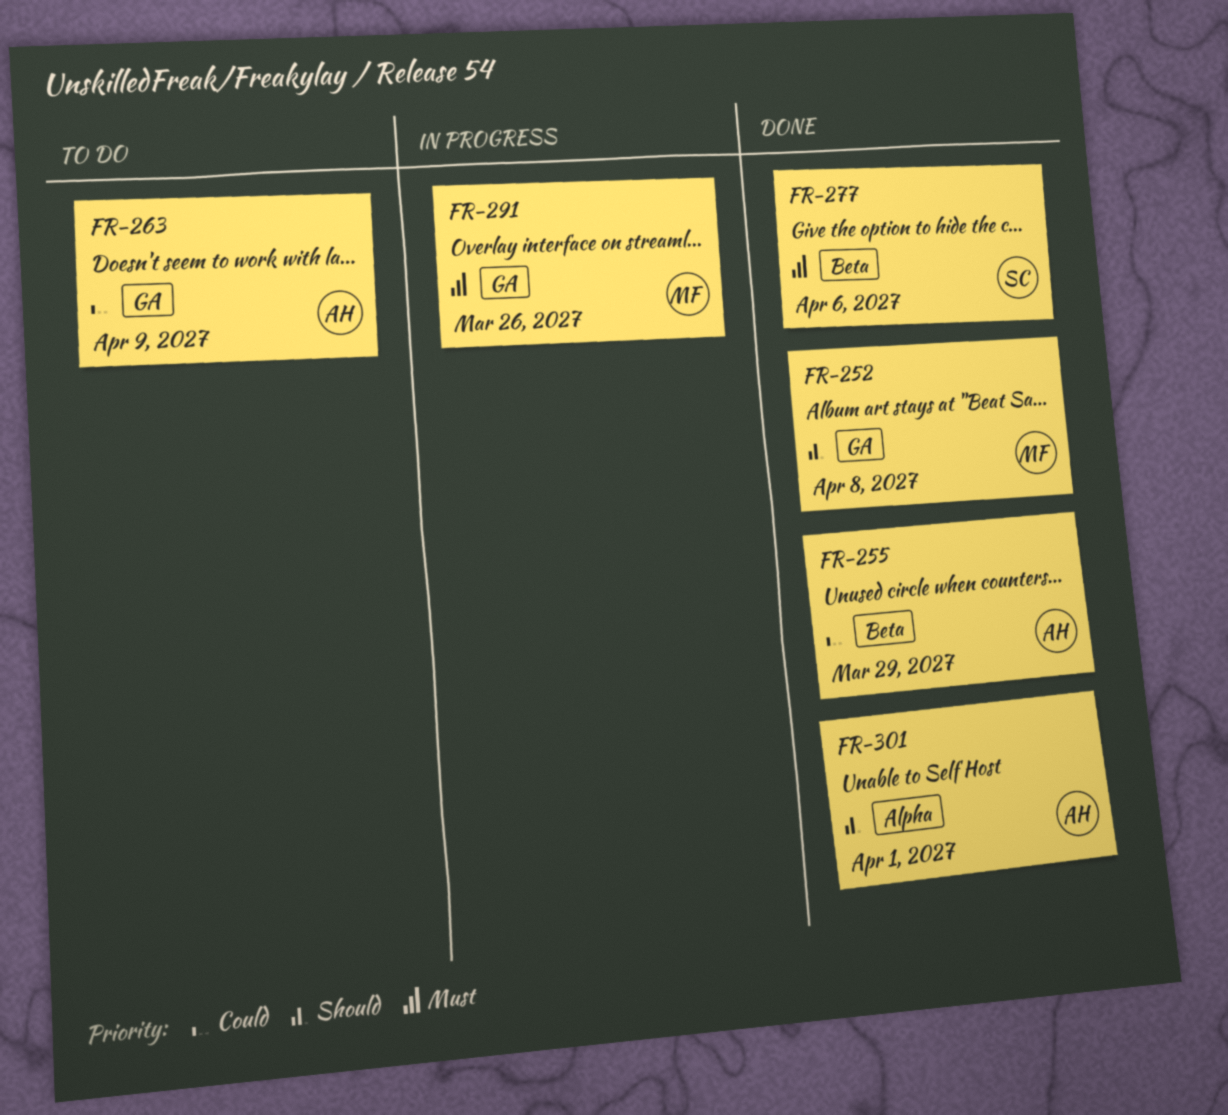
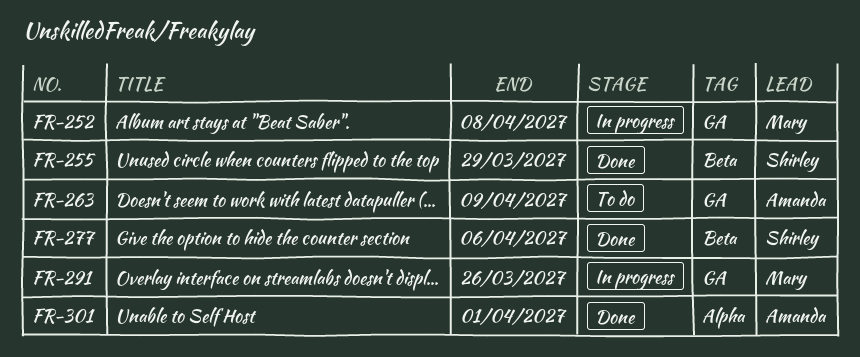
FR-252, status: Done -> In progress
FR-255, owner: Amanda -> Shirley

